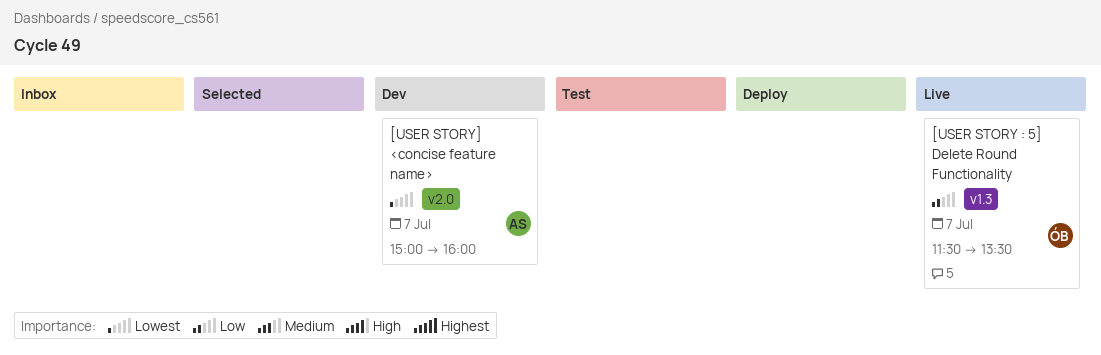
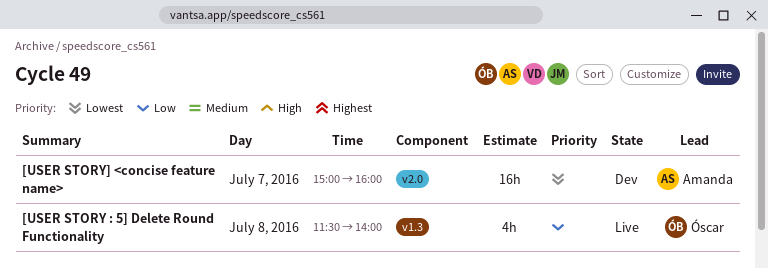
[USER STORY : 5] Delete Round Functionality, day: Jul 7 -> Jul 8
[USER STORY : 5] Delete Round Functionality, ends: 13:30 -> 14:00

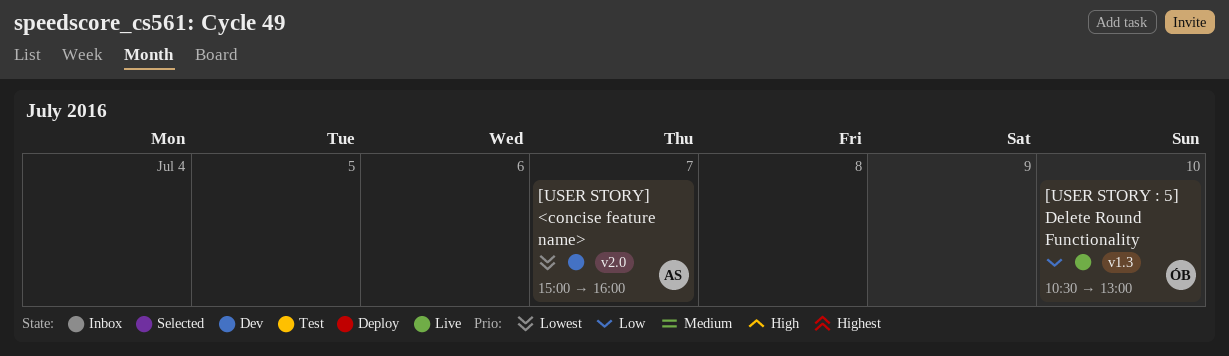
[USER STORY : 5] Delete Round Functionality, day: Jul 8 -> Jul 10
[USER STORY : 5] Delete Round Functionality, begins: 11:30 -> 10:30
[USER STORY : 5] Delete Round Functionality, ends: 14:00 -> 13:00

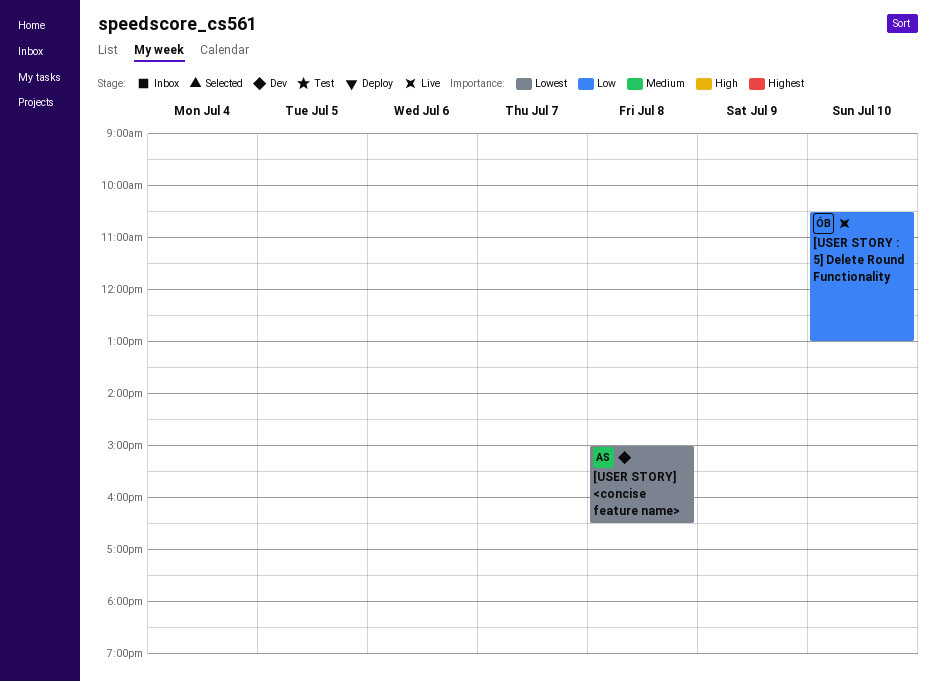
[USER STORY] <concise feature name>, day: Jul 7 -> Jul 8
[USER STORY] <concise feature name>, ends: 16:00 -> 16:30

